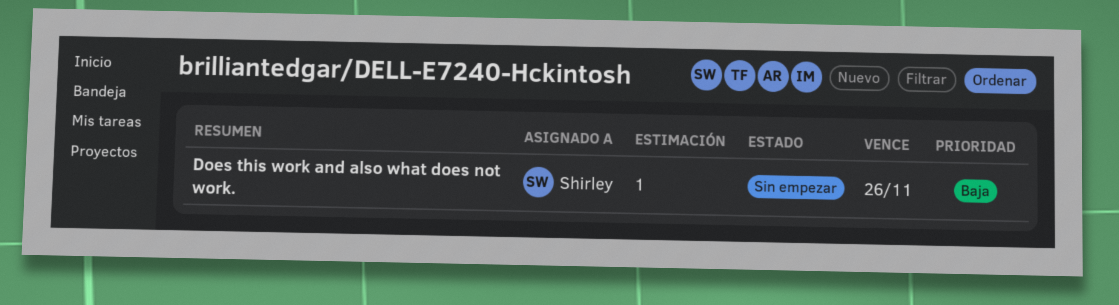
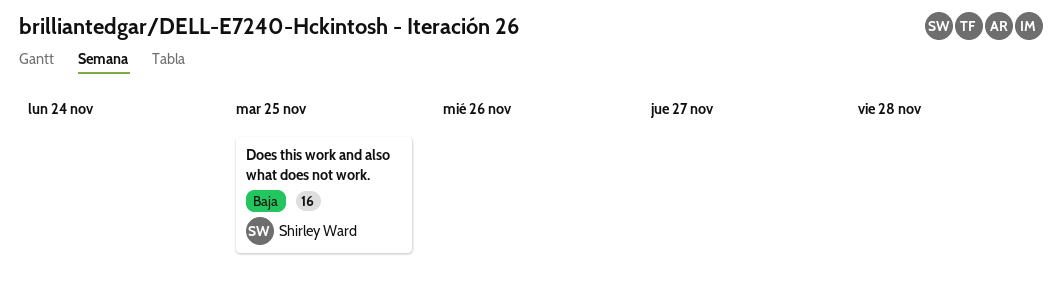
Does this work and also what does not work., estimate: 1 -> 16
Does this work and also what does not work., due: Nov 26 -> Nov 25

